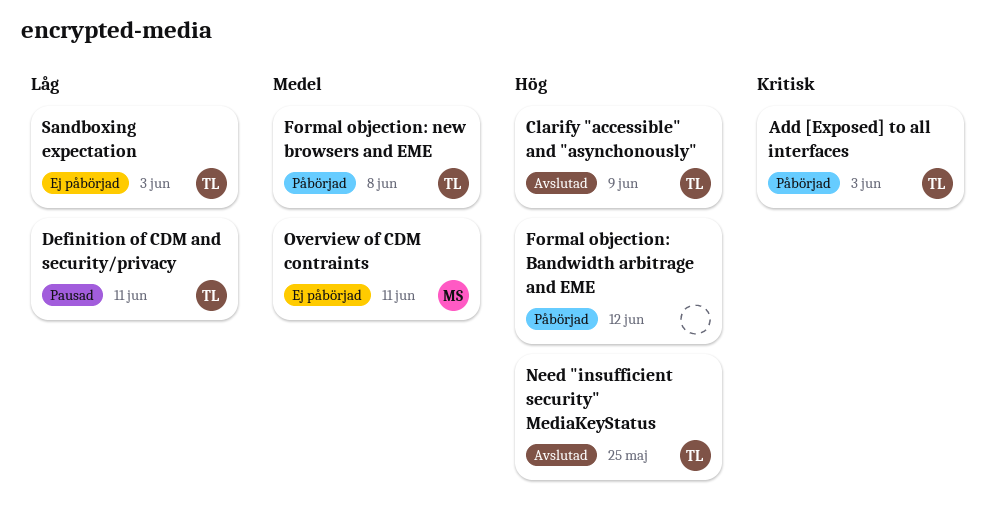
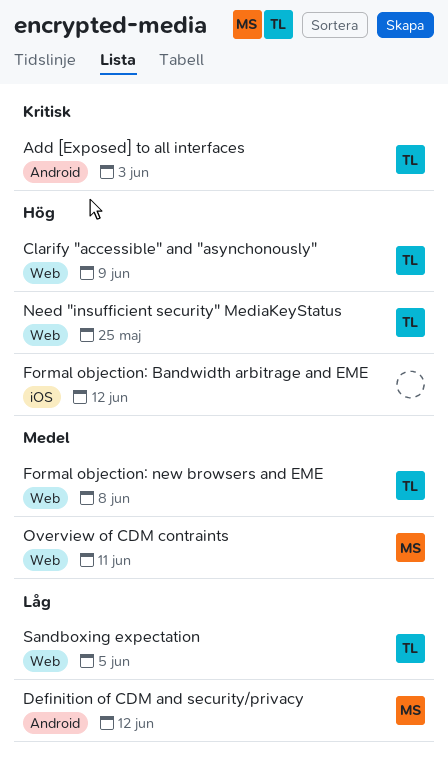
Definition of CDM and security/privacy, owner: TL -> MS
Definition of CDM and security/privacy, due: Jun 11 -> Jun 12
Sandboxing expectation, due: Jun 3 -> Jun 5

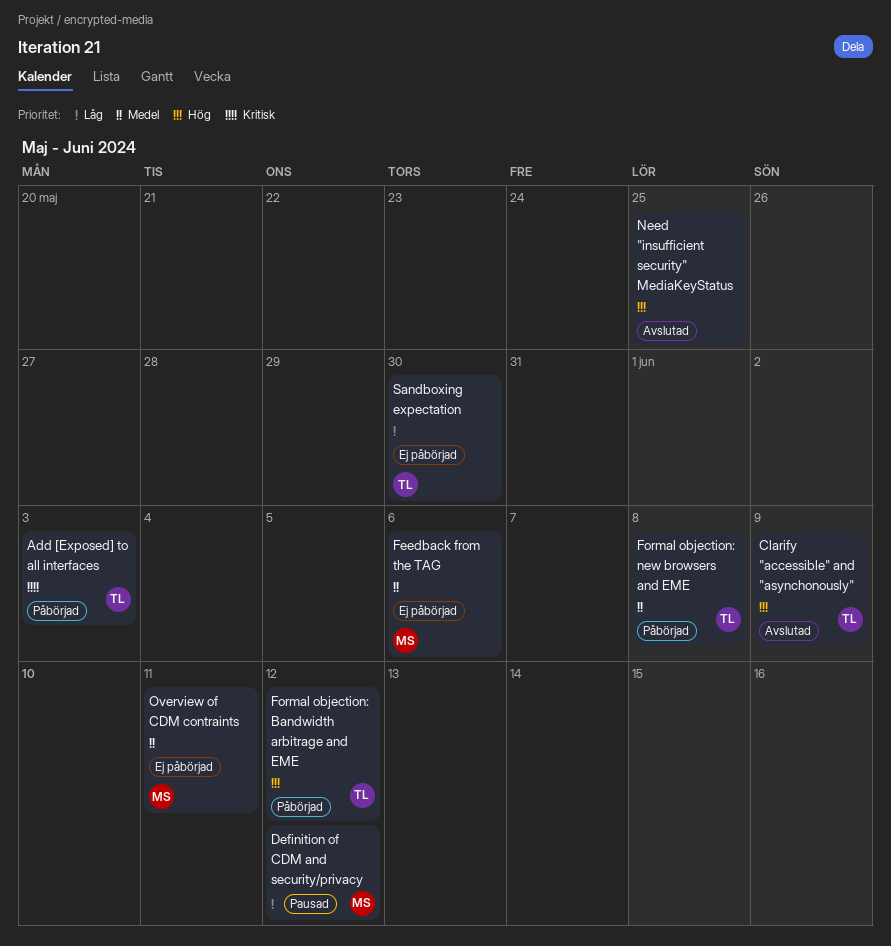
Feedback from the TAG: none -> present
Formal objection: Bandwidth arbitrage and EME, owner: none -> TL
Need "insufficient security" MediaKeyStatus, owner: TL -> none
Sandboxing expectation, due: Jun 5 -> May 30

